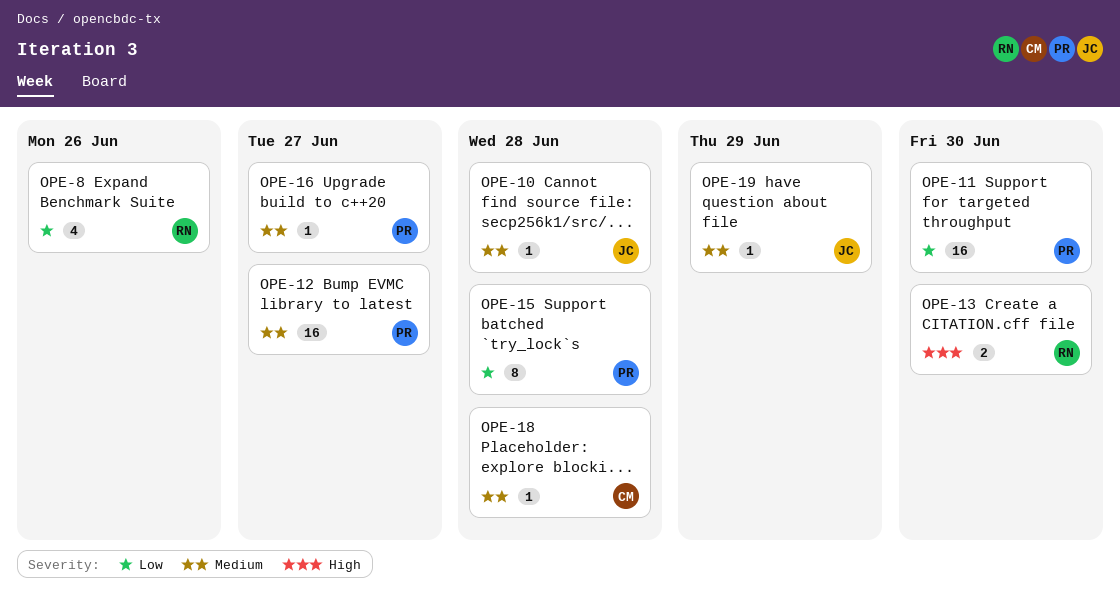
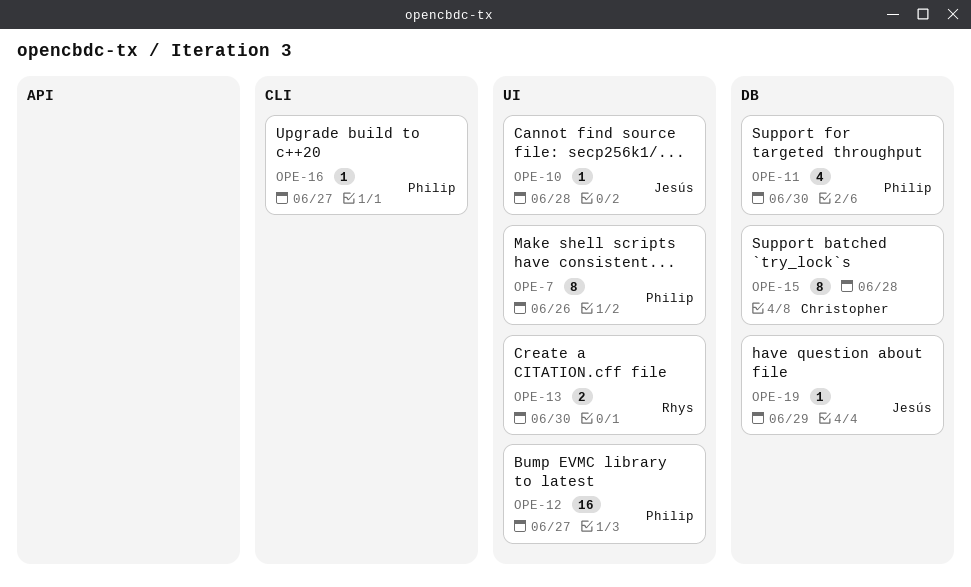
OPE-7: none -> present
OPE-8: present -> none
OPE-11, estimate: 16 -> 4
OPE-15, owner: Philip -> Christopher
OPE-18: present -> none

